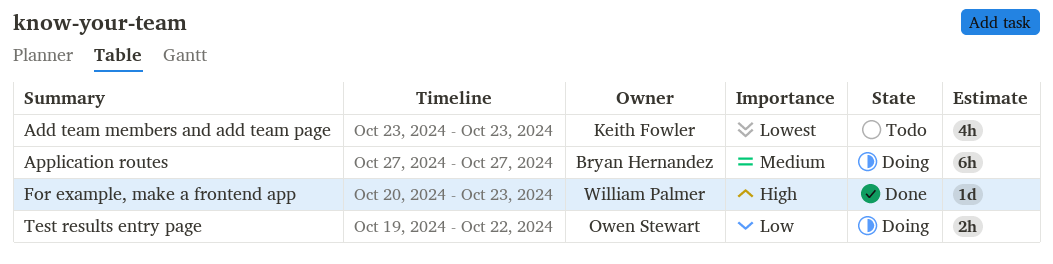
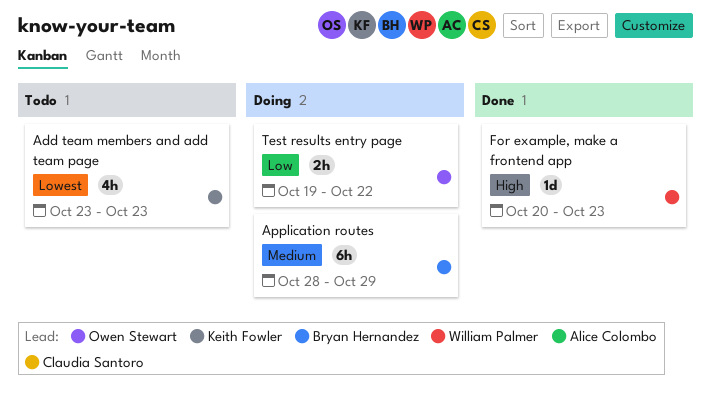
Application routes, start: Oct 27 -> Oct 28
Application routes, due: Oct 27 -> Oct 29

